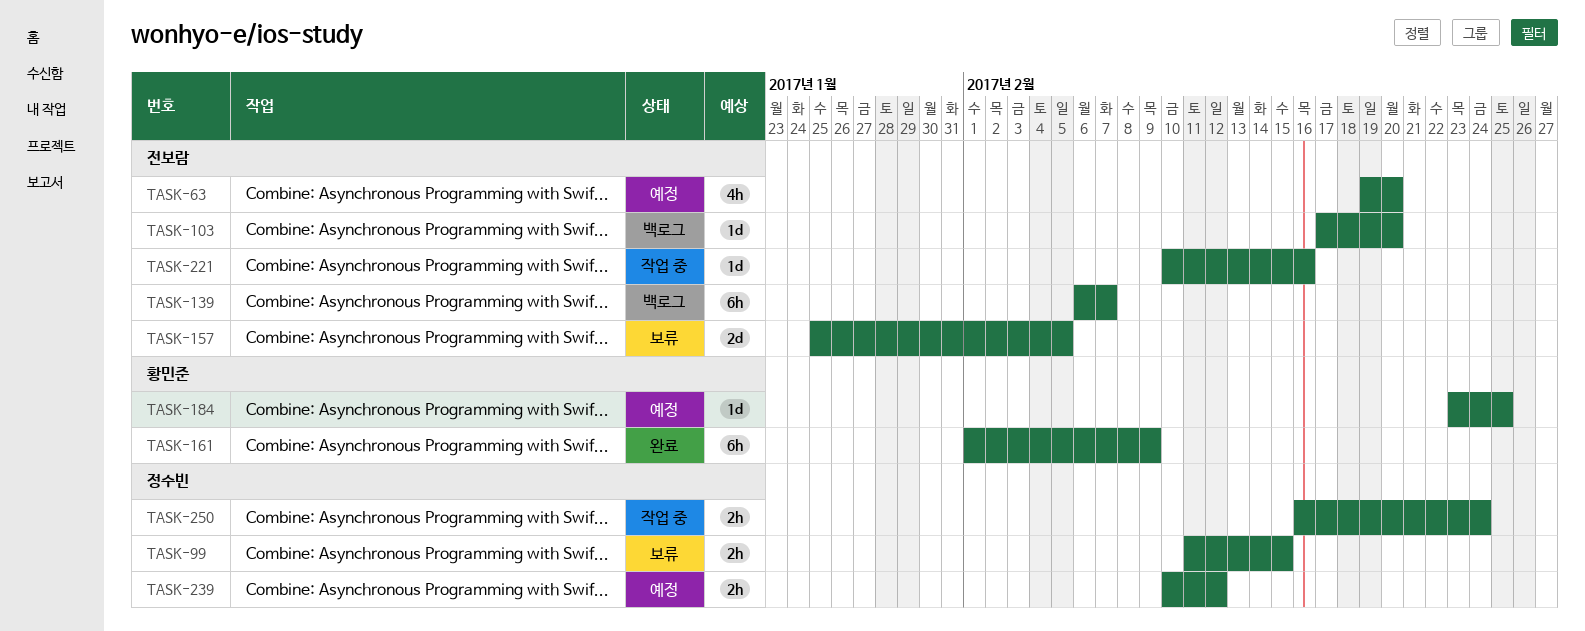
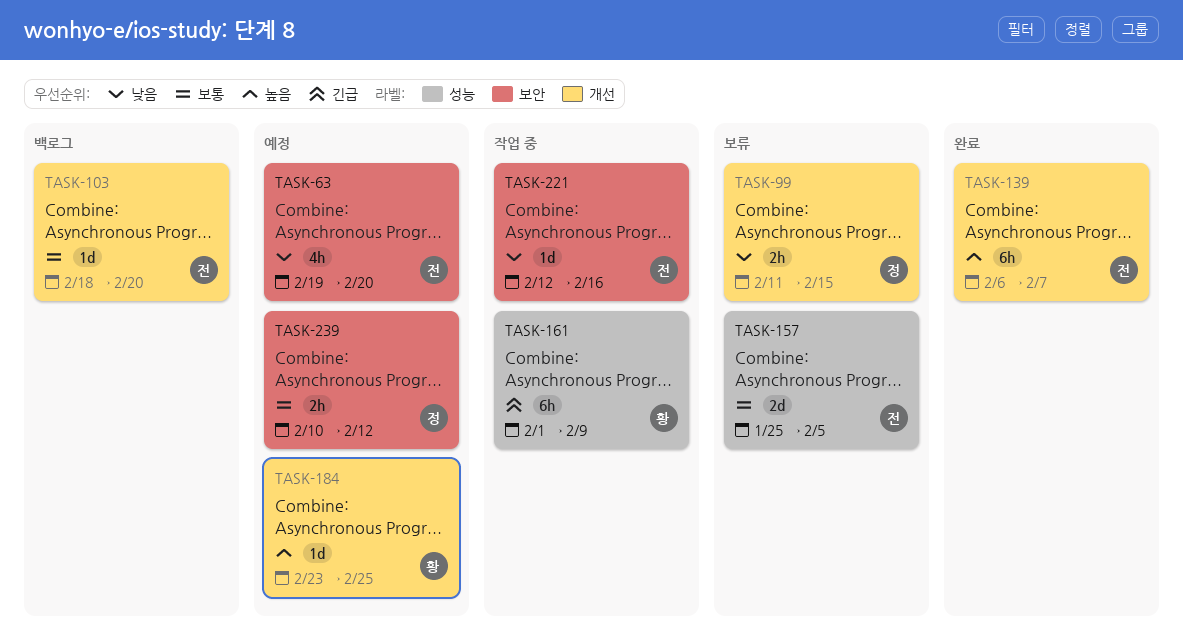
TASK-103, start: Feb 17 -> Feb 18
TASK-139, status: 백로그 -> 완료
TASK-161, status: 완료 -> 작업 중
TASK-221, start: Feb 10 -> Feb 12
TASK-250: present -> none

